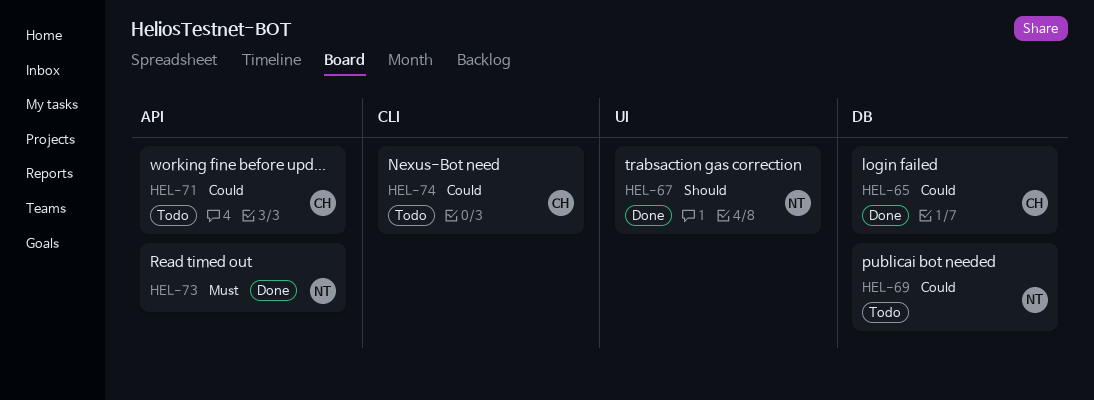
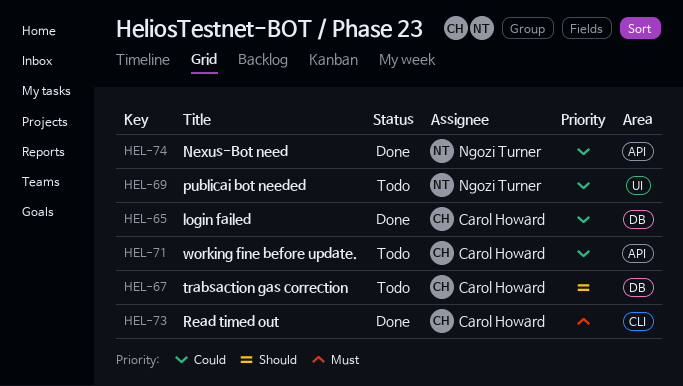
HEL-67, status: Done -> Todo
HEL-67, owner: Ngozi Turner -> Carol Howard
HEL-67, label: UI -> DB
HEL-69, label: DB -> UI
HEL-73, owner: Ngozi Turner -> Carol Howard
HEL-73, label: API -> CLI
HEL-74, status: Todo -> Done
HEL-74, owner: Carol Howard -> Ngozi Turner
HEL-74, label: CLI -> API

